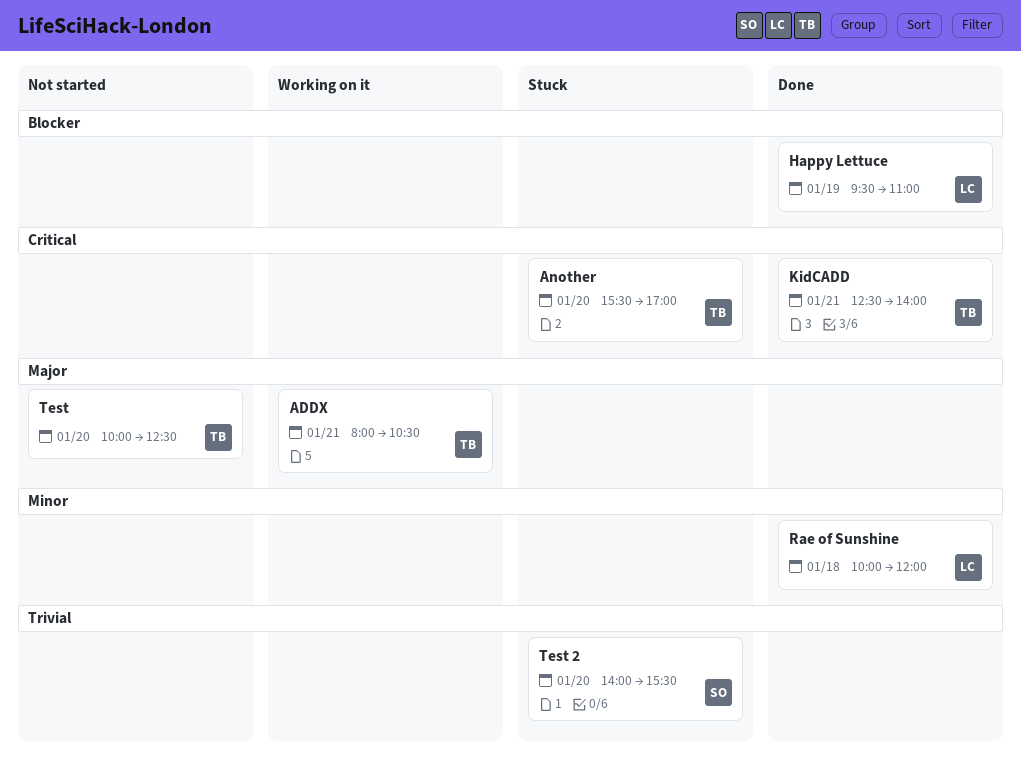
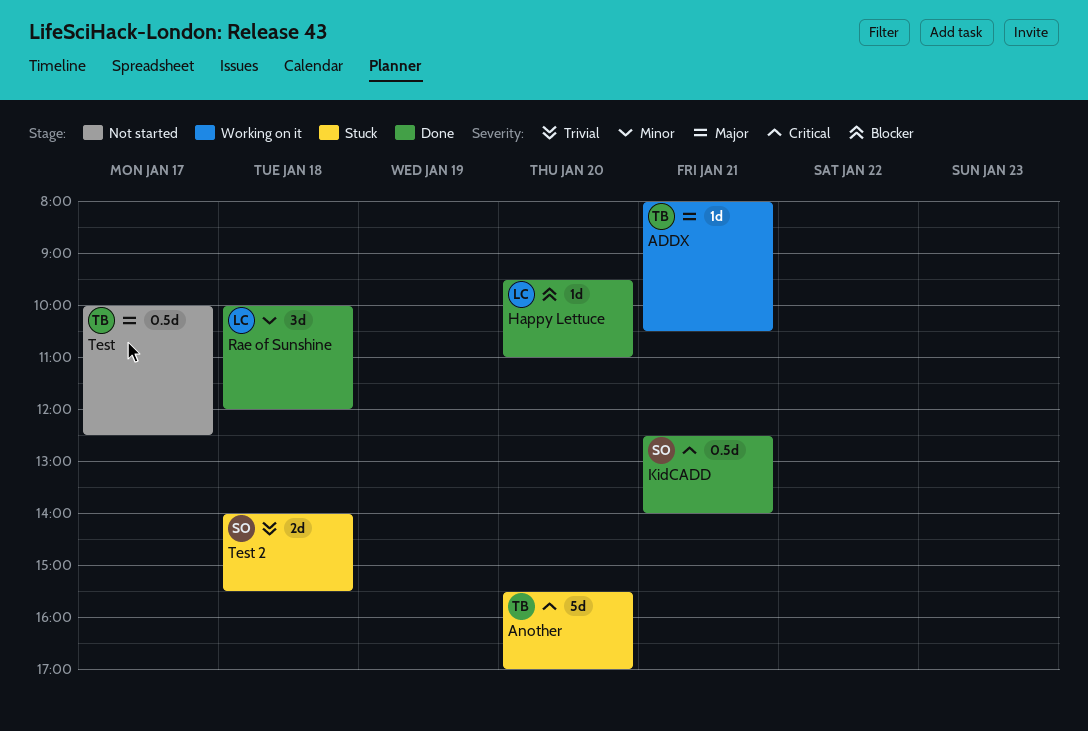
Happy Lettuce, day: Jan 19 -> Jan 20
KidCADD, owner: TB -> SO
Test, day: Jan 20 -> Jan 17
Test 2, day: Jan 20 -> Jan 18

